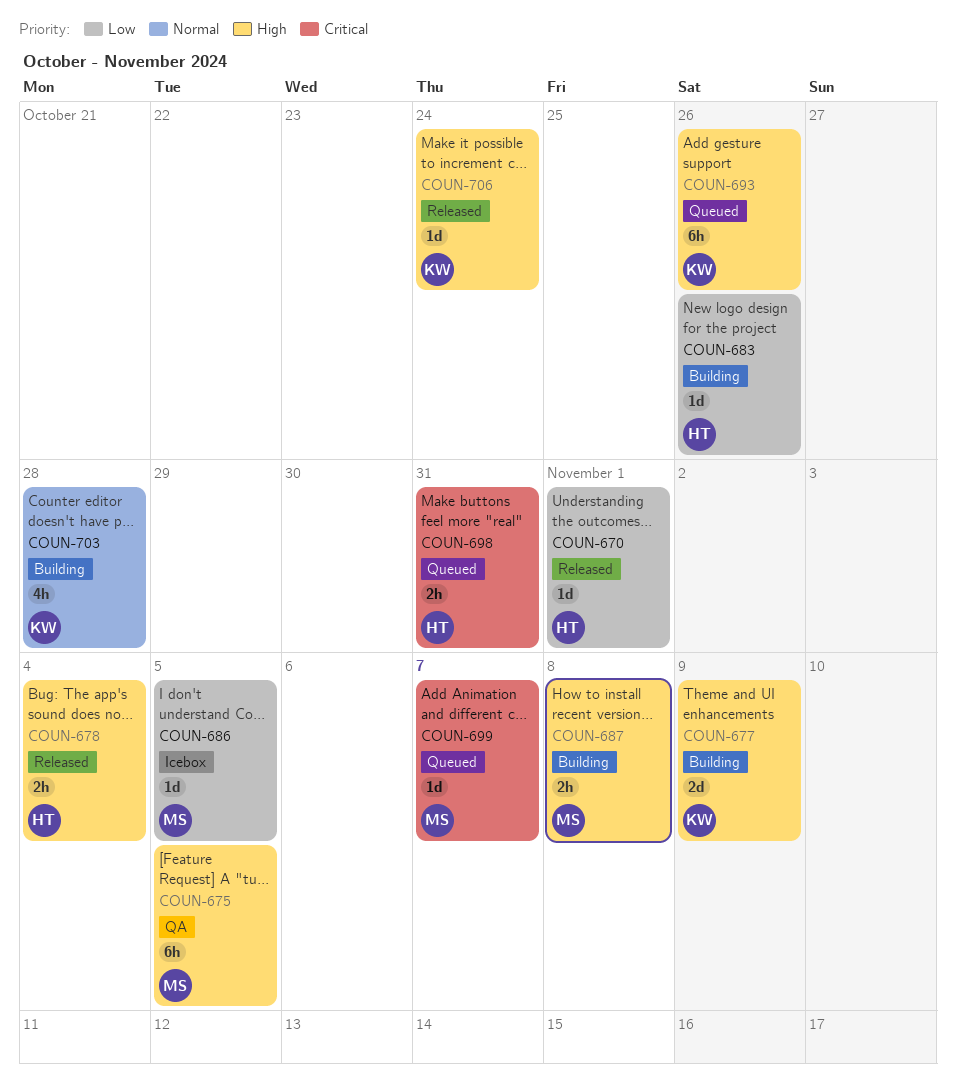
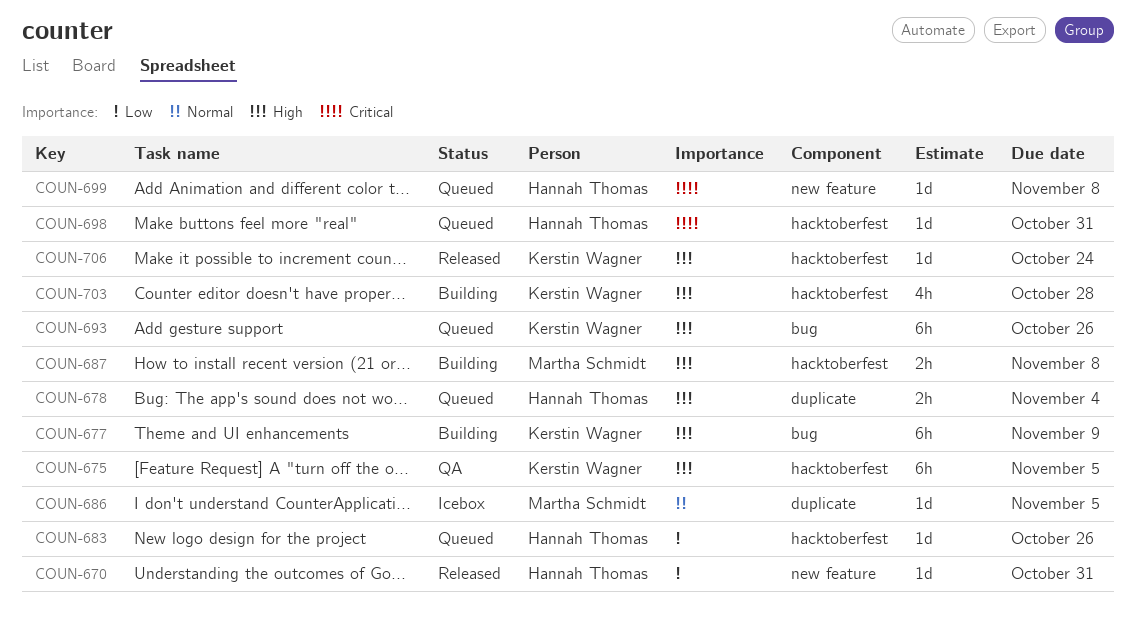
COUN-670, due: Nov 1 -> Oct 31
COUN-675, owner: Martha Schmidt -> Kerstin Wagner
COUN-677, estimate: 2d -> 6h
COUN-678, status: Released -> Queued
COUN-683, status: Building -> Queued
COUN-686, priority: Low -> Normal
COUN-698, estimate: 2h -> 1d
COUN-699, owner: Martha Schmidt -> Hannah Thomas
COUN-699, due: Nov 7 -> Nov 8
COUN-703, priority: Normal -> High

